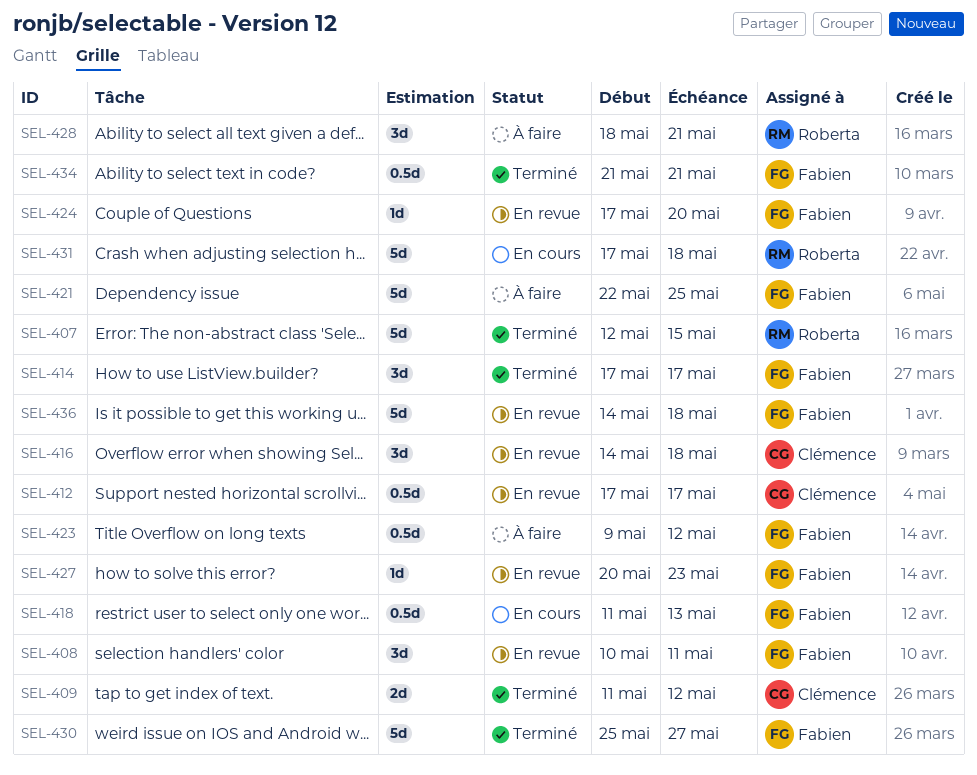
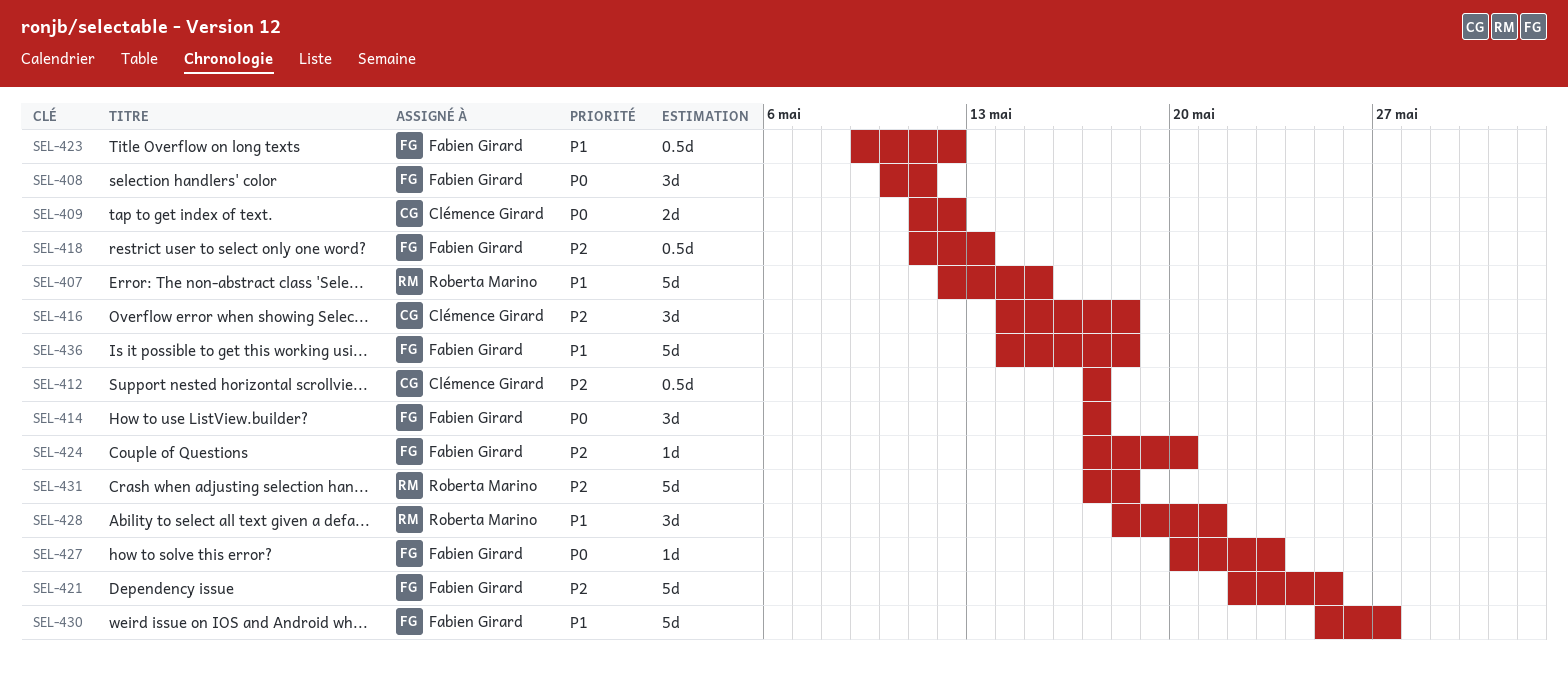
SEL-434: present -> none

